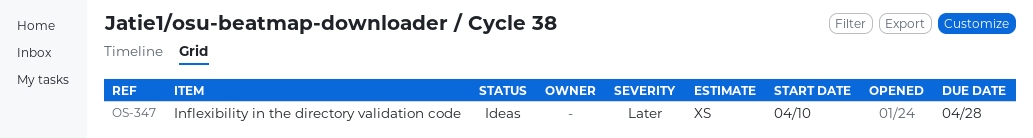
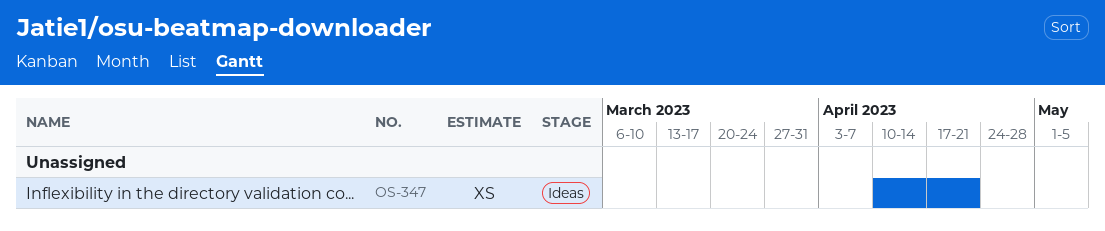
OS-347, due: Apr 28 -> Apr 21

